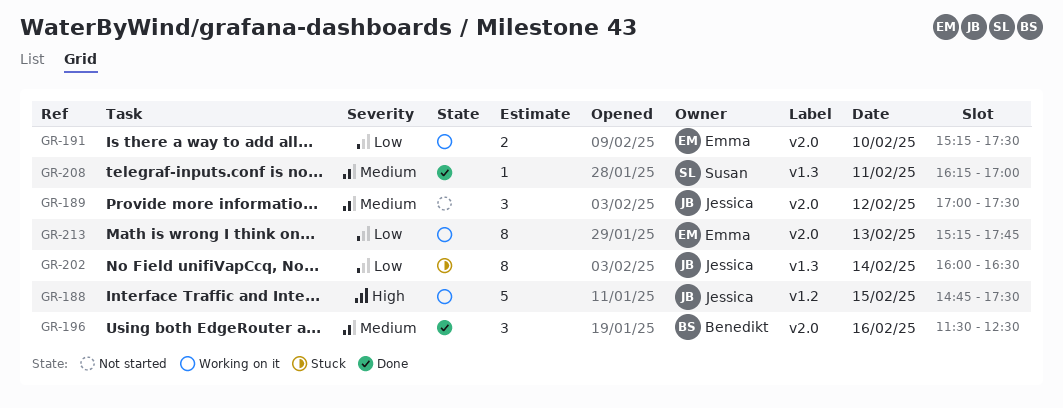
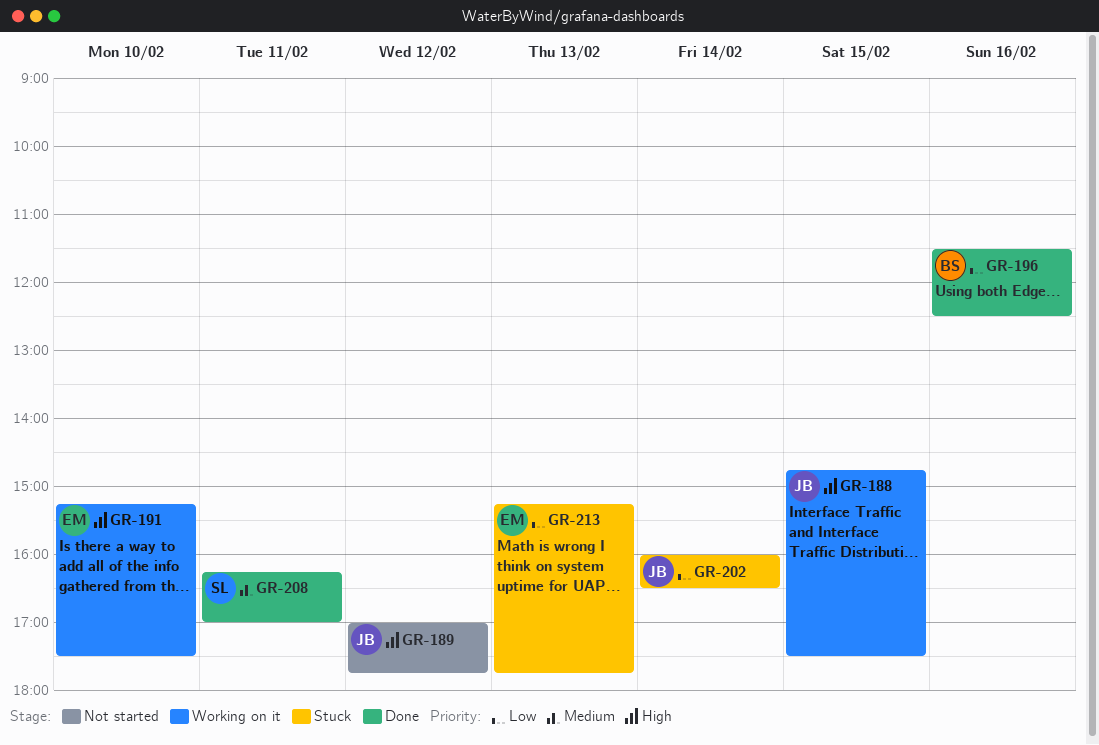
GR-189, priority: Medium -> High
GR-189, ends: 17:30 -> 17:45
GR-191, priority: Low -> High
GR-196, priority: Medium -> Low
GR-213, status: Working on it -> Stuck

